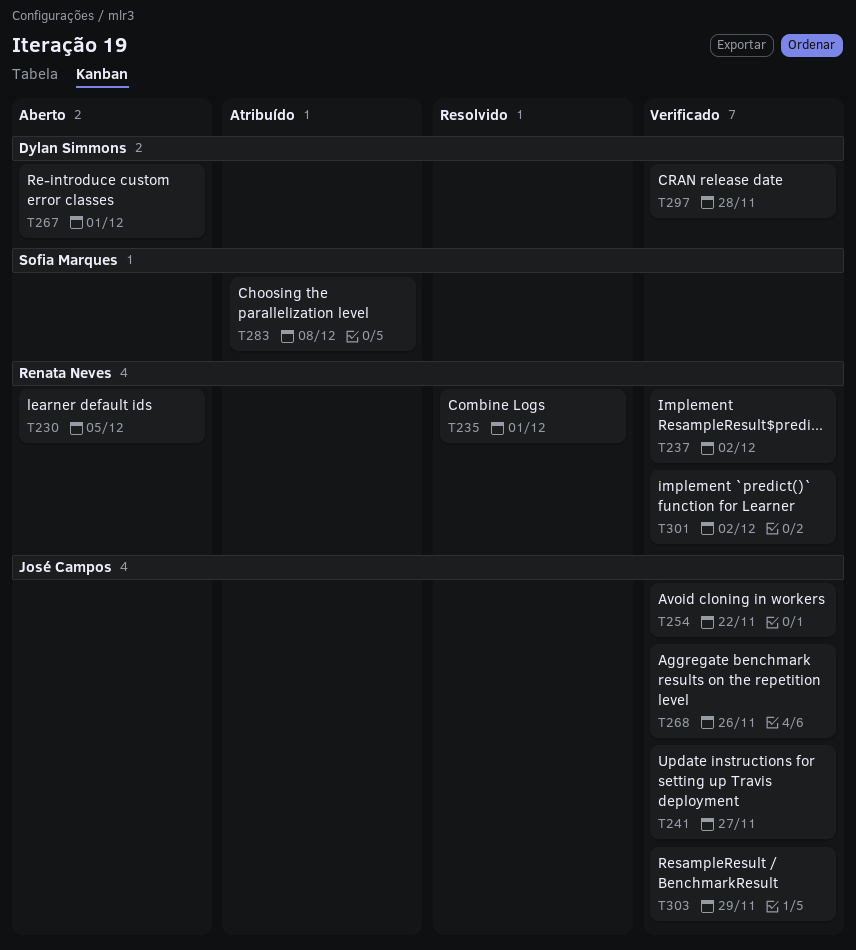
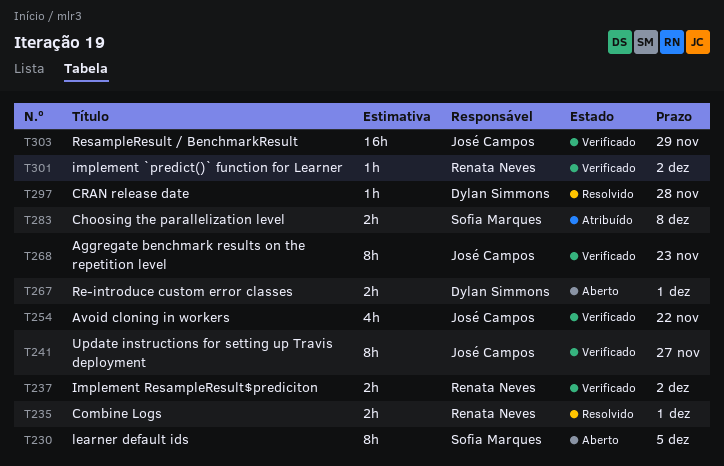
T230, owner: Renata Neves -> Sofia Marques
T268, due: Nov 26 -> Nov 23
T297, status: Verificado -> Resolvido

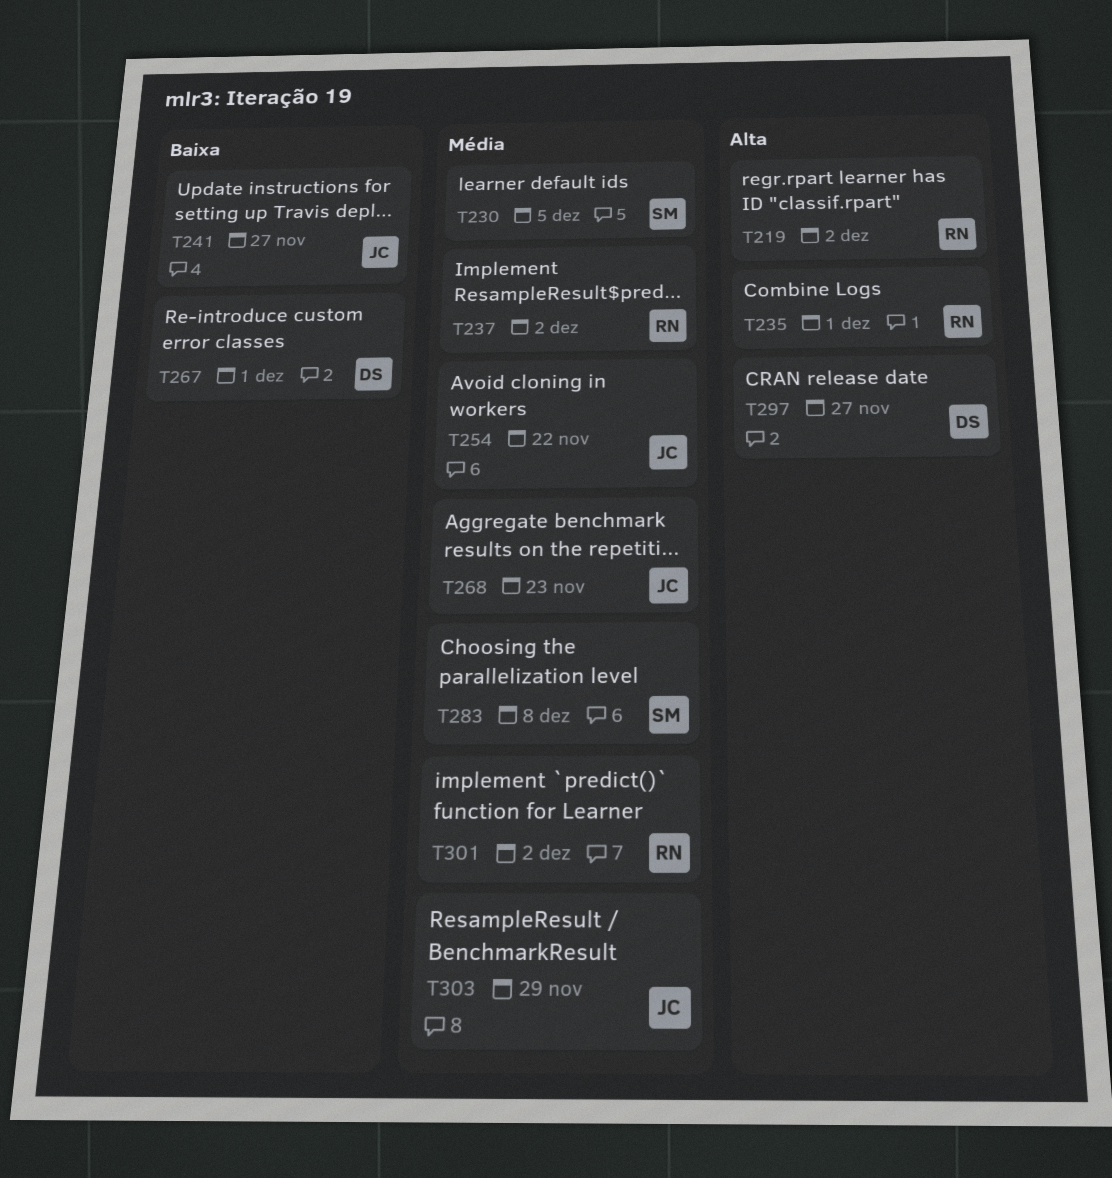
T219: none -> present
T297, due: Nov 28 -> Nov 27

